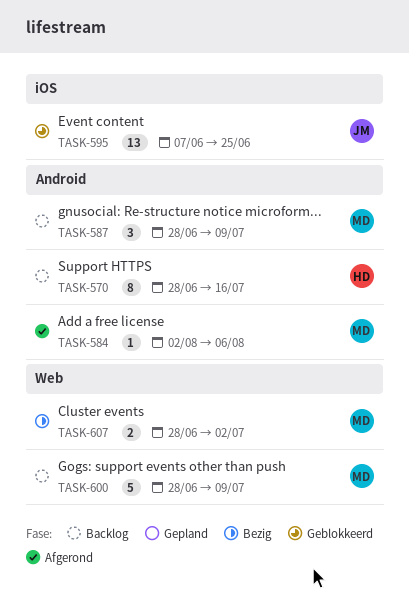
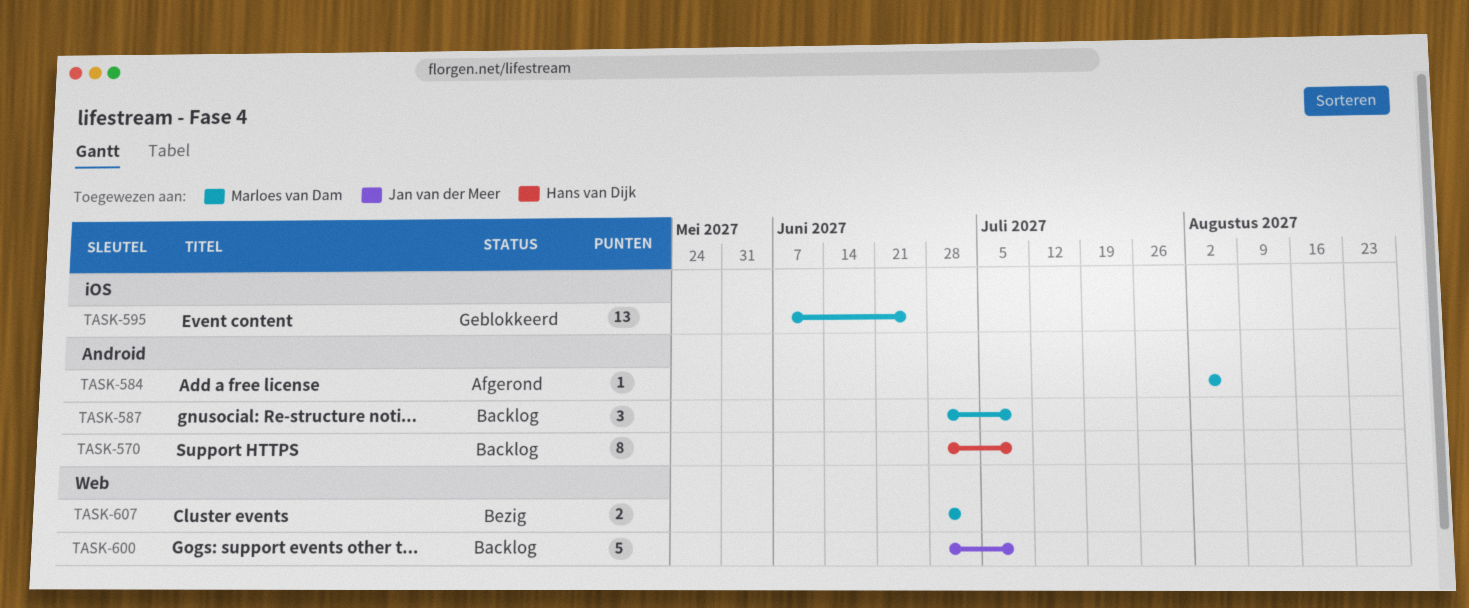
TASK-570, due: Jul 16 -> Jul 9
TASK-595, owner: Jan van der Meer -> Marloes van Dam
TASK-600, owner: Marloes van Dam -> Jan van der Meer

